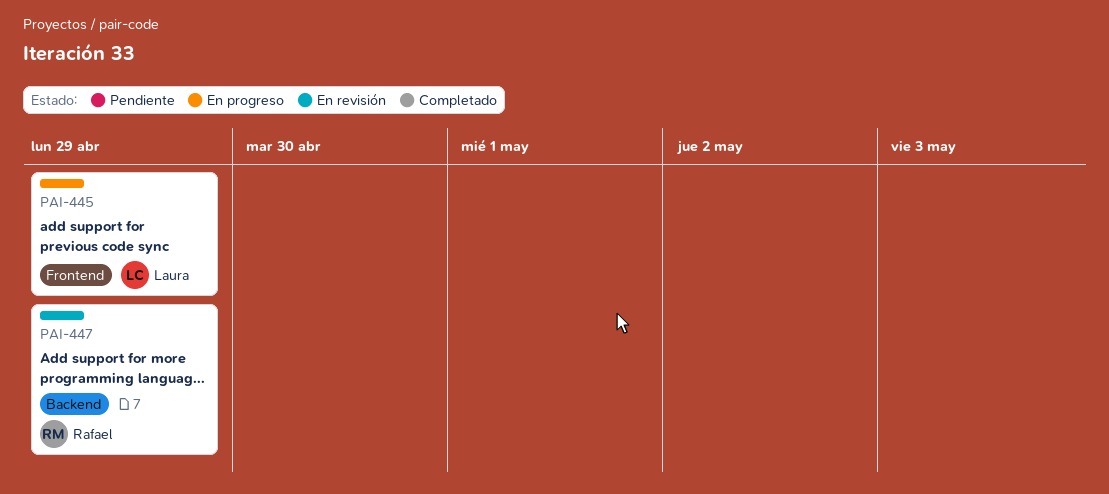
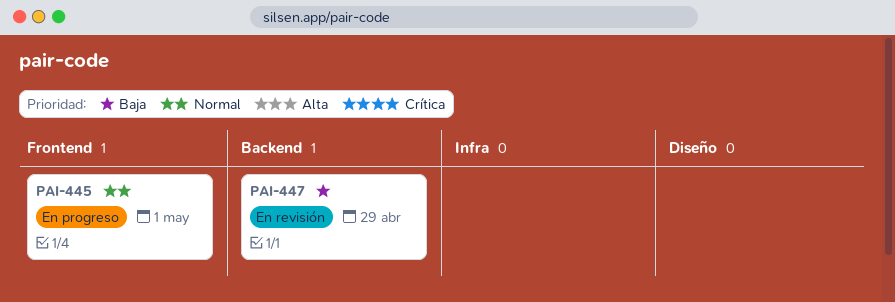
PAI-445, due: Apr 29 -> May 1

